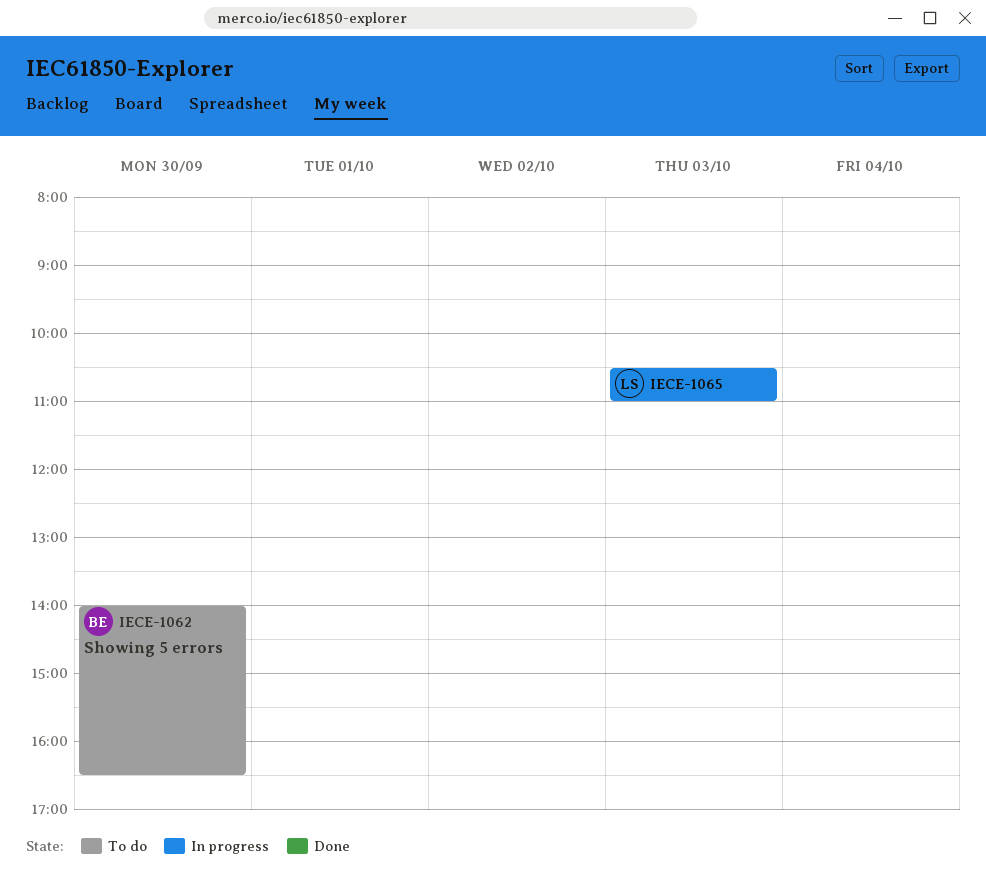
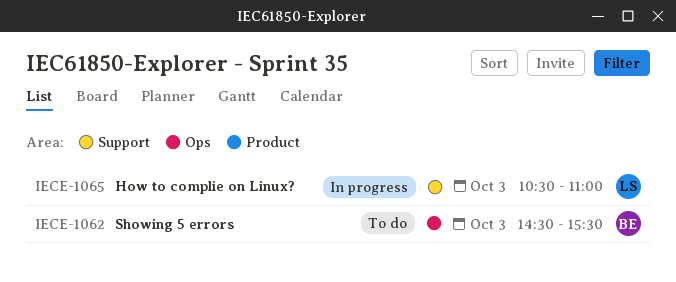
IECE-1062, day: Sep 30 -> Oct 3
IECE-1062, begins: 14:00 -> 14:30
IECE-1062, ends: 16:30 -> 15:30

